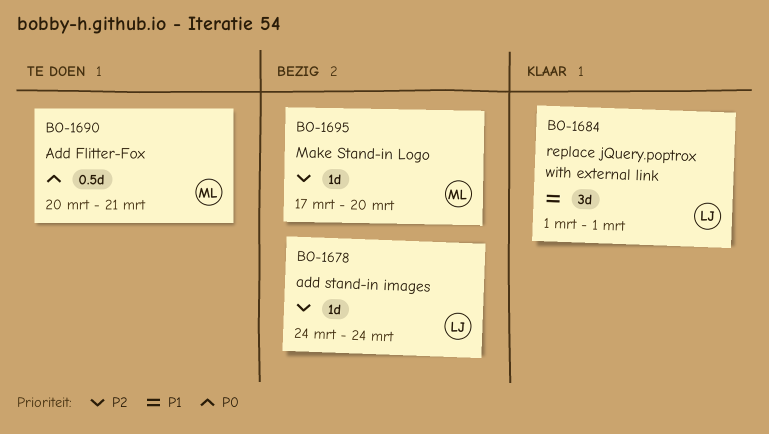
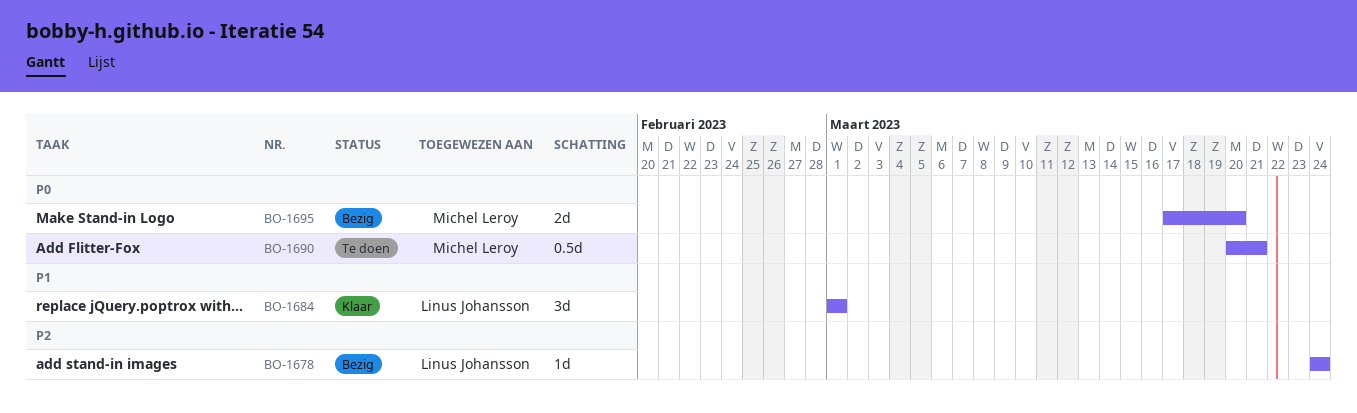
BO-1695, priority: P2 -> P0
BO-1695, estimate: 1d -> 2d

